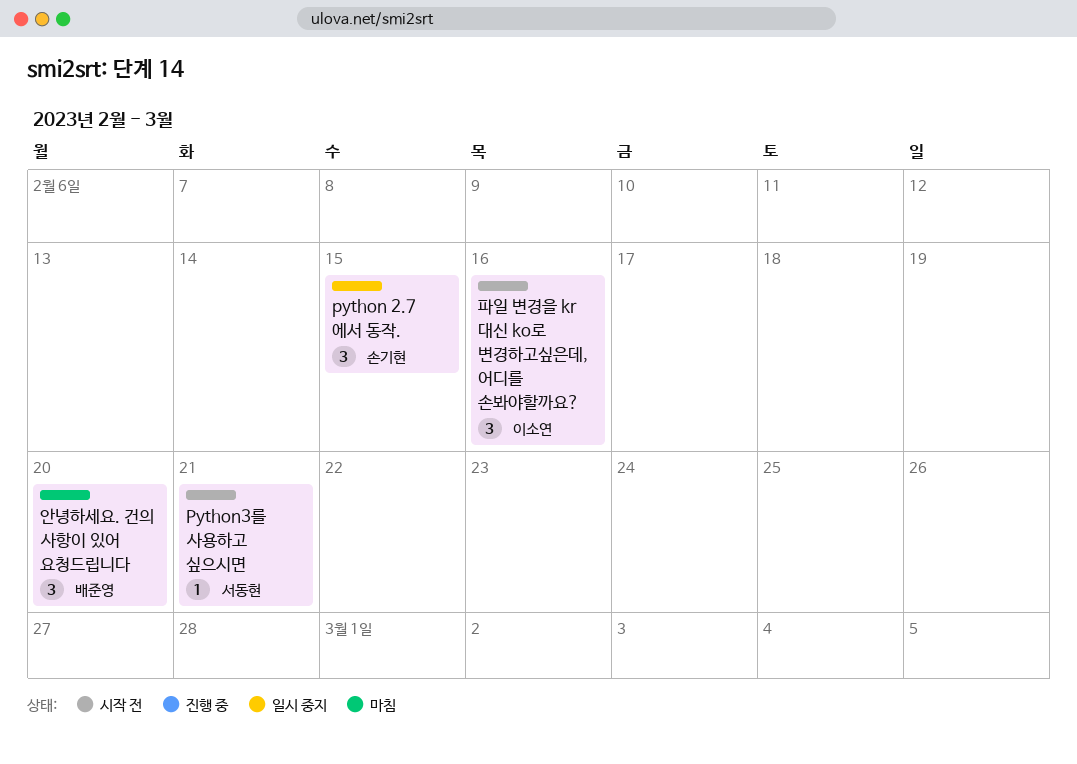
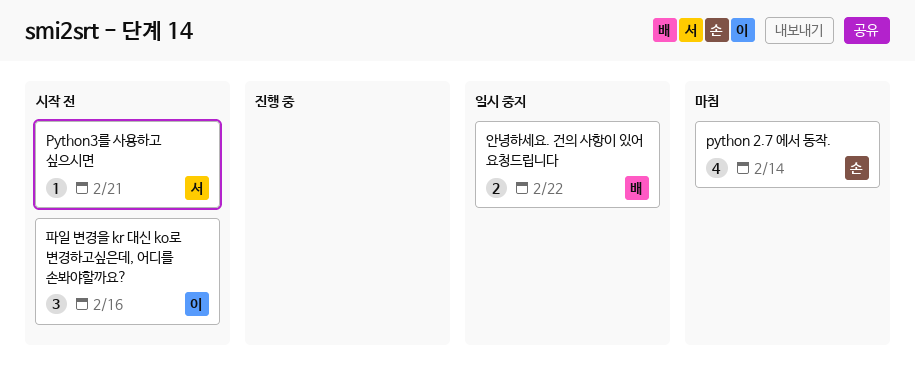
python 2.7 에서 동작., status: 일시 중지 -> 마침
python 2.7 에서 동작., estimate: 3 -> 4
python 2.7 에서 동작., due: Feb 15 -> Feb 14
안녕하세요. 건의 사항이 있어 요청드립니다, status: 마침 -> 일시 중지
안녕하세요. 건의 사항이 있어 요청드립니다, estimate: 3 -> 2
안녕하세요. 건의 사항이 있어 요청드립니다, due: Feb 20 -> Feb 22

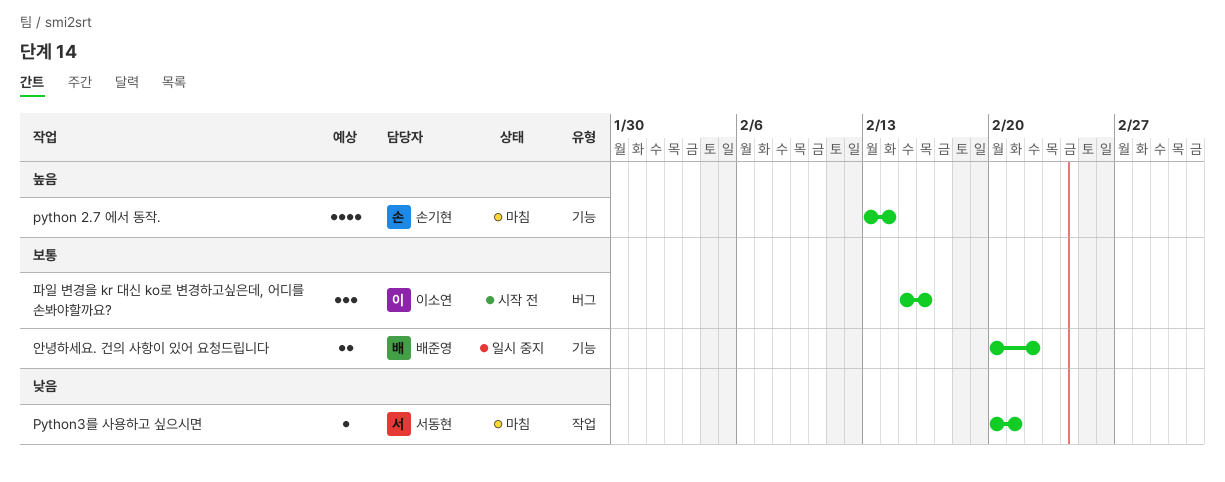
Python3를 사용하고 싶으시면, status: 시작 전 -> 마침

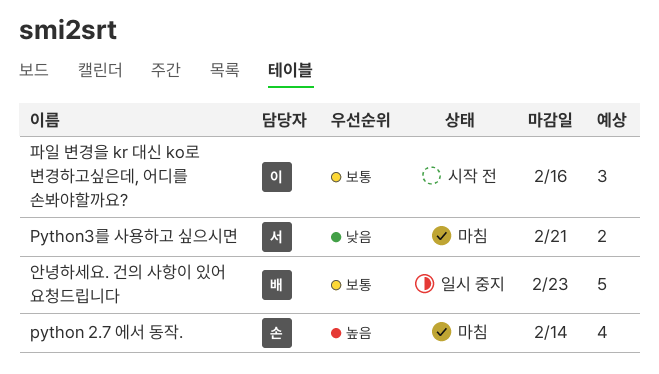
Python3를 사용하고 싶으시면, estimate: 1 -> 2
안녕하세요. 건의 사항이 있어 요청드립니다, estimate: 2 -> 5
안녕하세요. 건의 사항이 있어 요청드립니다, due: Feb 22 -> Feb 23

